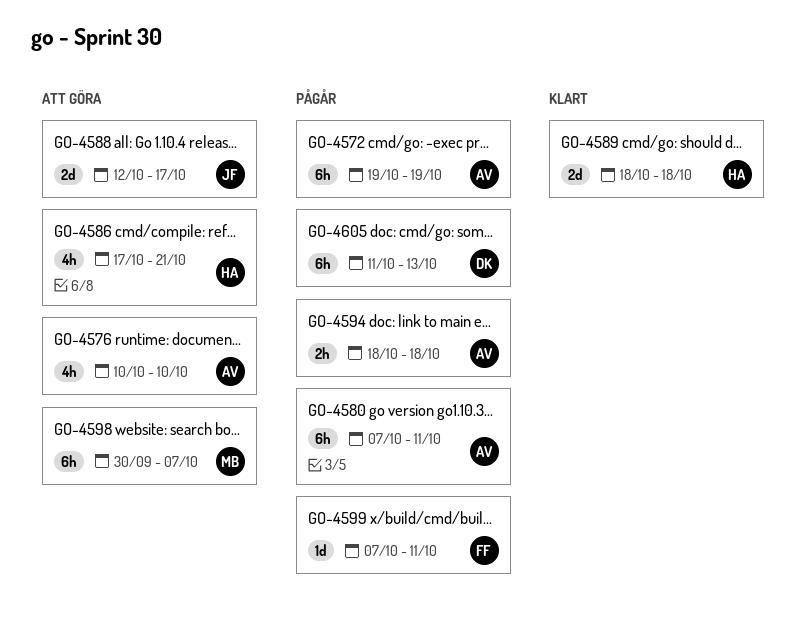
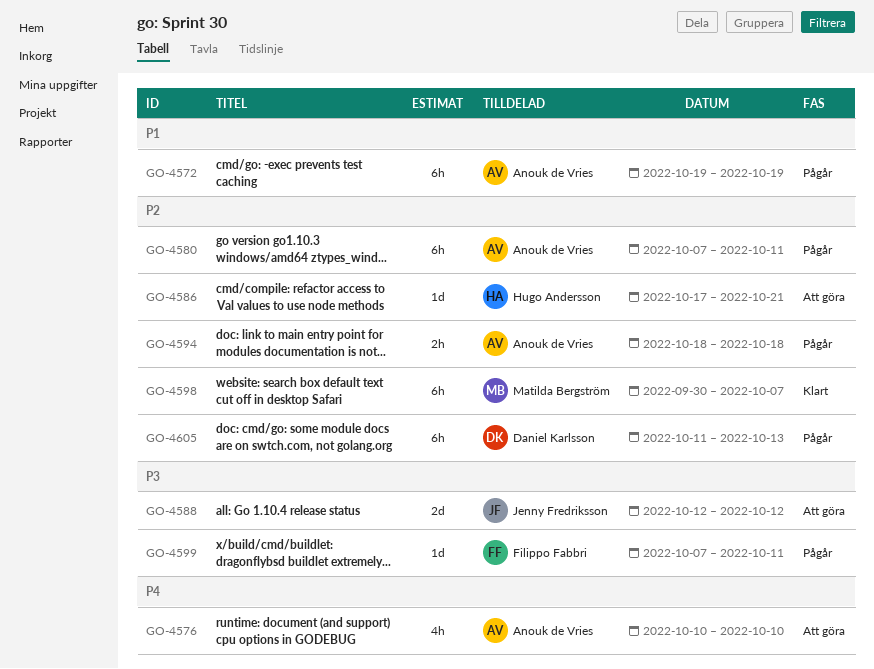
GO-4586, estimate: 4h -> 1d
GO-4588, due: Oct 17 -> Oct 12
GO-4589: present -> none
GO-4598, status: Att göra -> Klart

